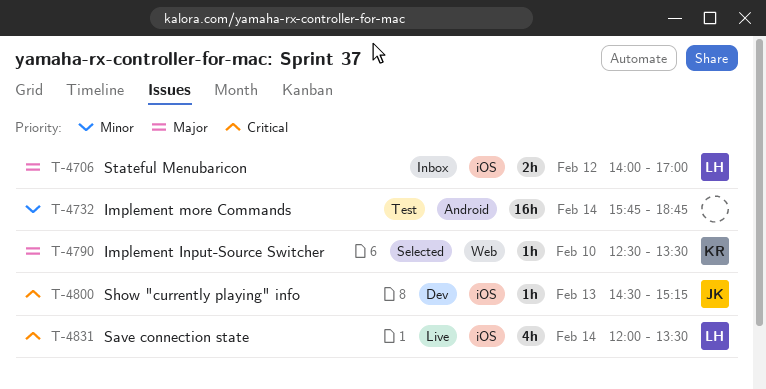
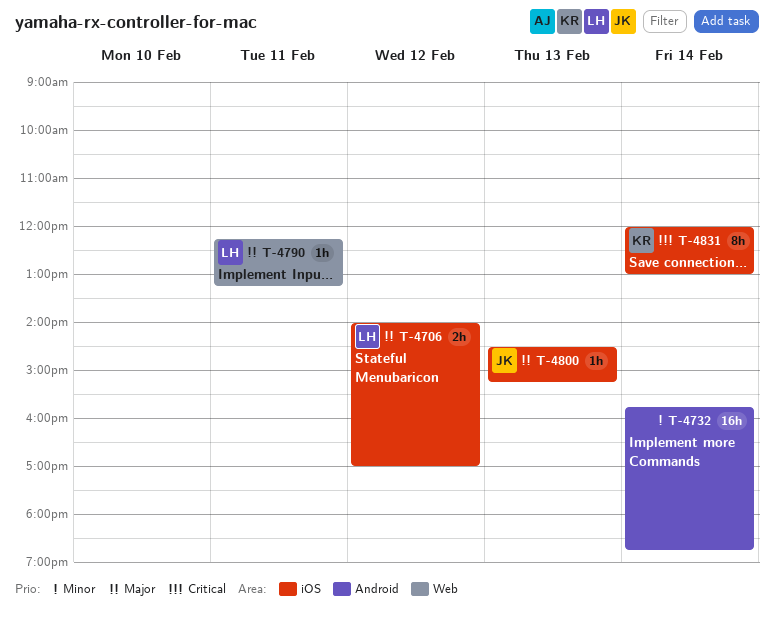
T-4790, owner: KR -> LH
T-4790, day: Feb 10 -> Feb 11
T-4790, begins: 12:30 -> 12:15
T-4790, ends: 13:30 -> 13:15
T-4800, priority: Critical -> Major
T-4831, owner: LH -> KR
T-4831, estimate: 4h -> 8h
T-4831, ends: 13:30 -> 13:00

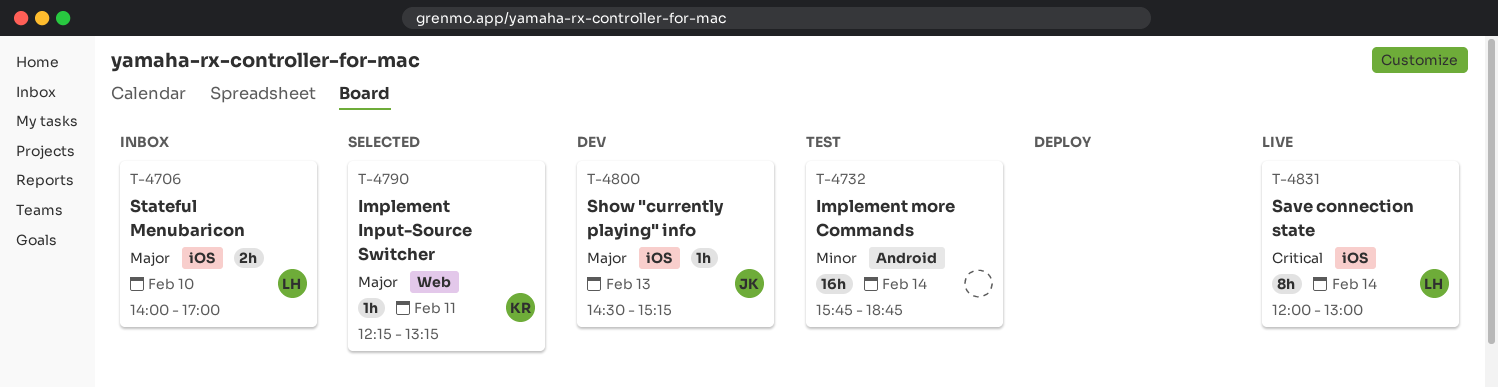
T-4706, day: Feb 12 -> Feb 10
T-4790, owner: LH -> KR
T-4831, owner: KR -> LH

